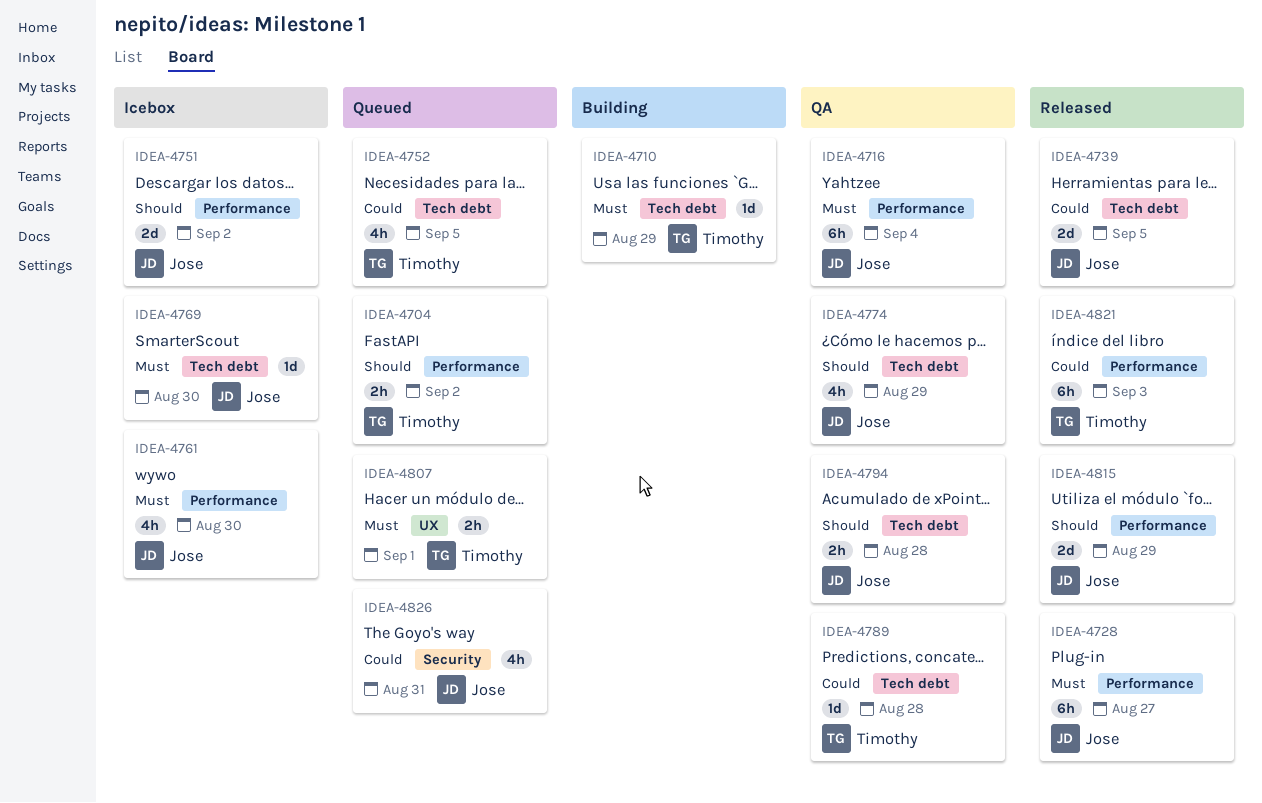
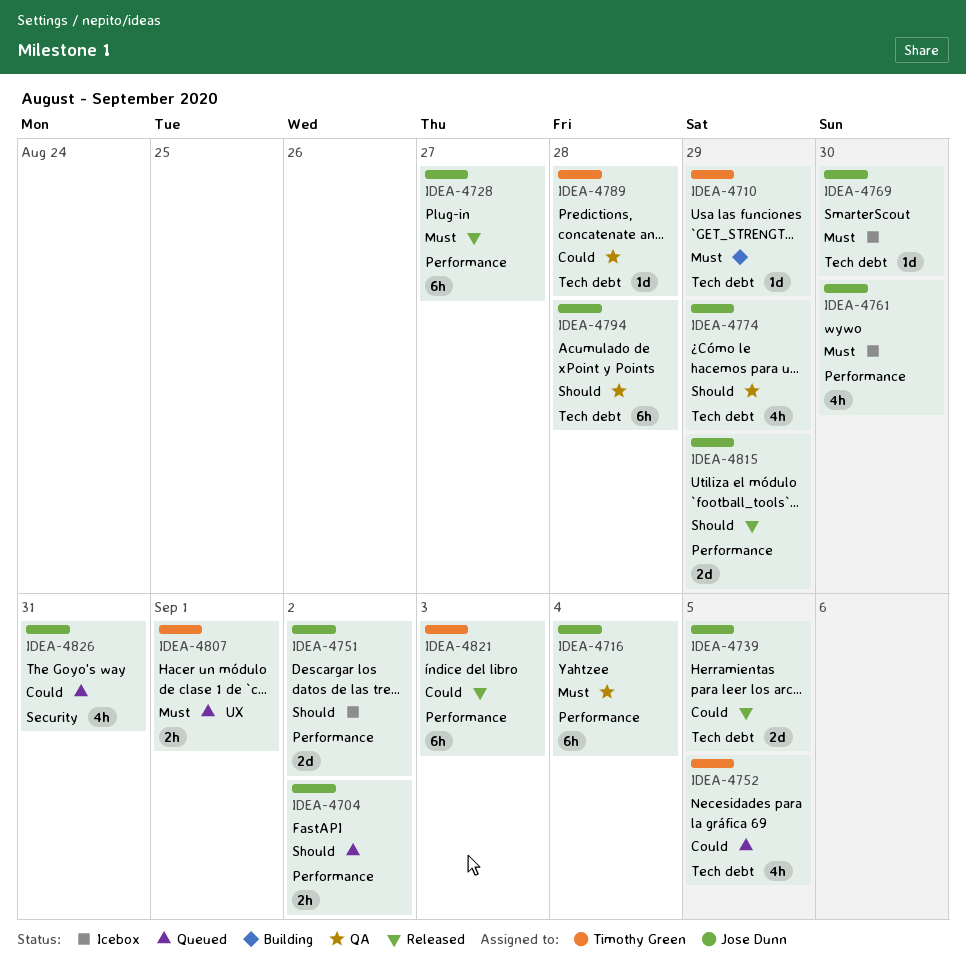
IDEA-4704, owner: Timothy Green -> Jose Dunn
IDEA-4794, estimate: 2h -> 6h

